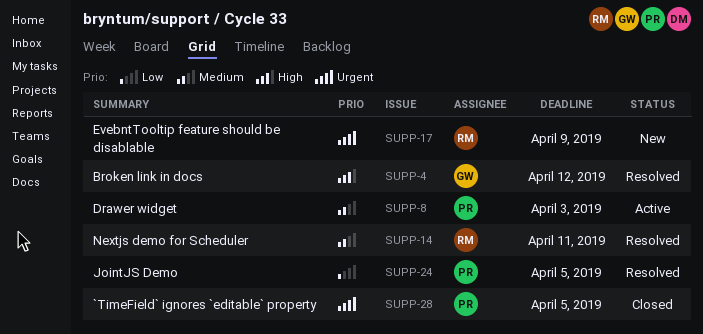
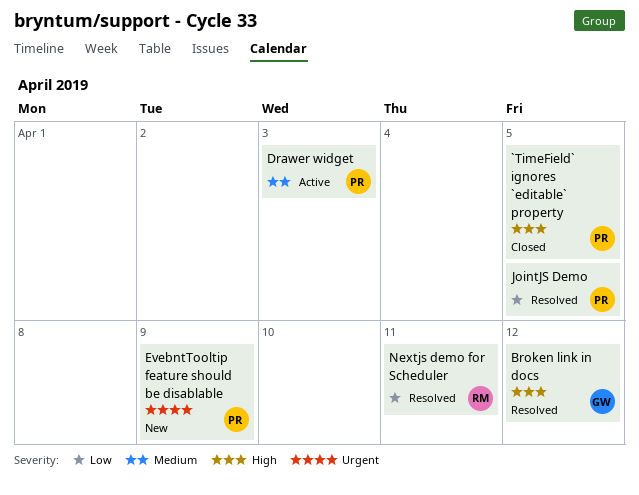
`TimeField` ignores `editable` property, priority: Urgent -> High
EvebntTooltip feature should be disablable, owner: RM -> PR
Nextjs demo for Scheduler, priority: Medium -> Low

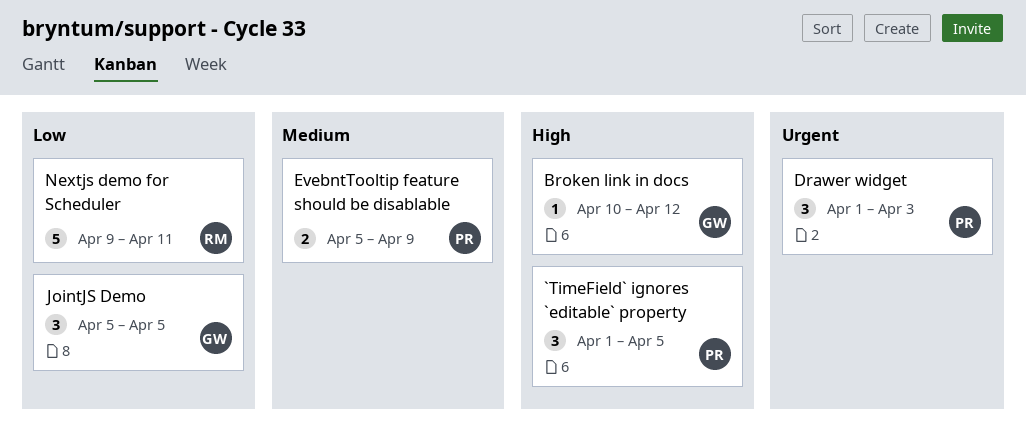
Drawer widget, priority: Medium -> Urgent
EvebntTooltip feature should be disablable, priority: Urgent -> Medium
JointJS Demo, owner: PR -> GW

